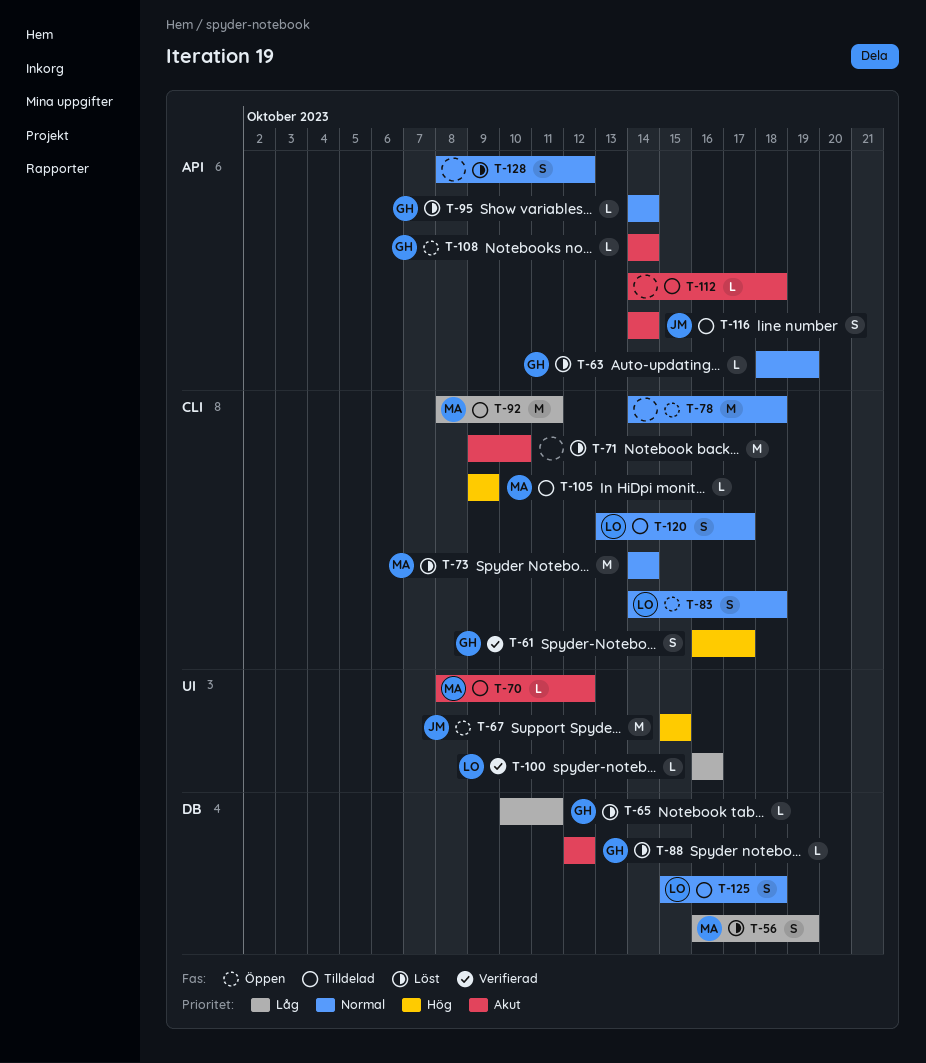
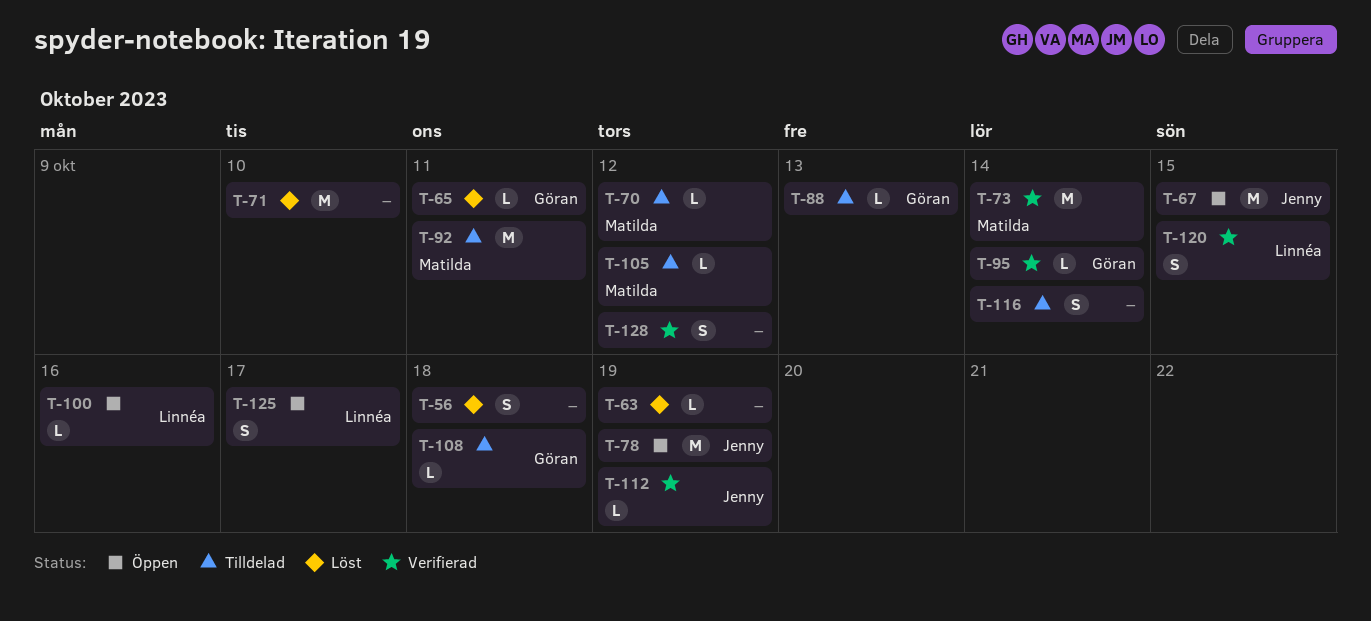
T-56, owner: Matilda -> none
T-56, due: Oct 19 -> Oct 18
T-61: present -> none
T-63, owner: Göran -> none
T-73, status: Löst -> Verifierad
T-78, owner: none -> Jenny
T-78, due: Oct 18 -> Oct 19
T-83: present -> none
T-88, status: Löst -> Tilldelad
T-88, due: Oct 12 -> Oct 13
T-95, status: Löst -> Verifierad
T-100, status: Verifierad -> Öppen
T-105, due: Oct 9 -> Oct 12
T-108, status: Öppen -> Tilldelad
T-108, due: Oct 14 -> Oct 18
T-112, status: Tilldelad -> Verifierad
T-112, owner: none -> Jenny
T-112, due: Oct 18 -> Oct 19
T-116, owner: Jenny -> none
T-120, status: Tilldelad -> Verifierad
T-120, due: Oct 17 -> Oct 15
T-125, status: Tilldelad -> Öppen
T-125, due: Oct 18 -> Oct 17
T-128, status: Löst -> Verifierad

